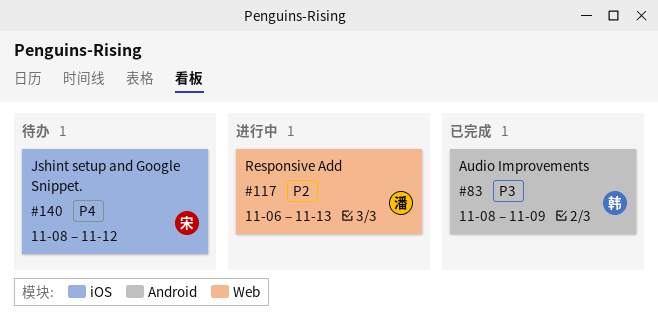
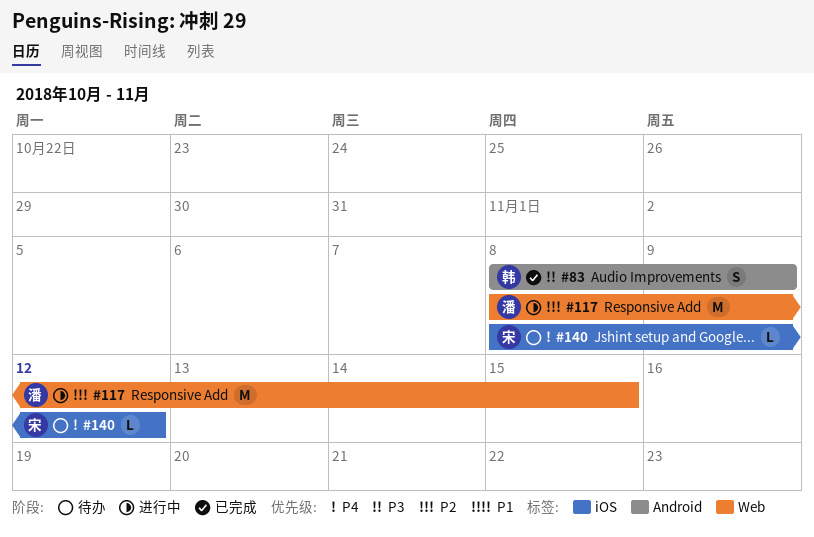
#117, start: Nov 6 -> Nov 8
#117, due: Nov 13 -> Nov 15

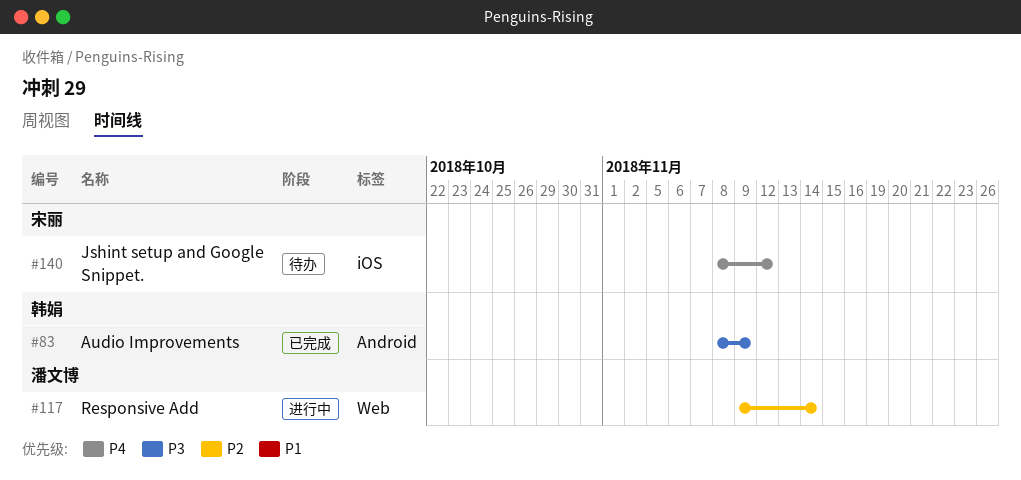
#117, start: Nov 8 -> Nov 9
#117, due: Nov 15 -> Nov 14

